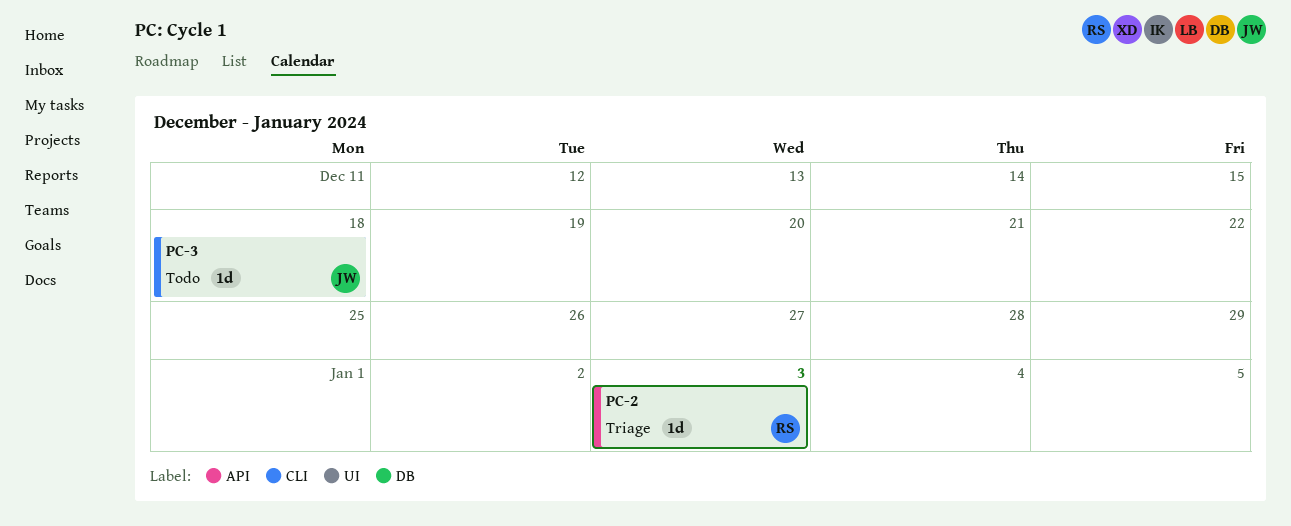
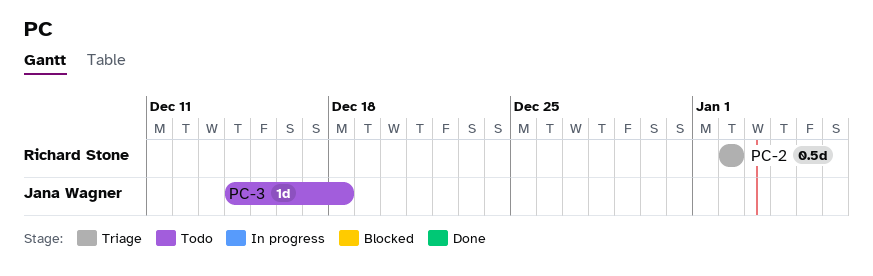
PC-2, estimate: 1d -> 0.5d
PC-2, due: Jan 3 -> Jan 2

